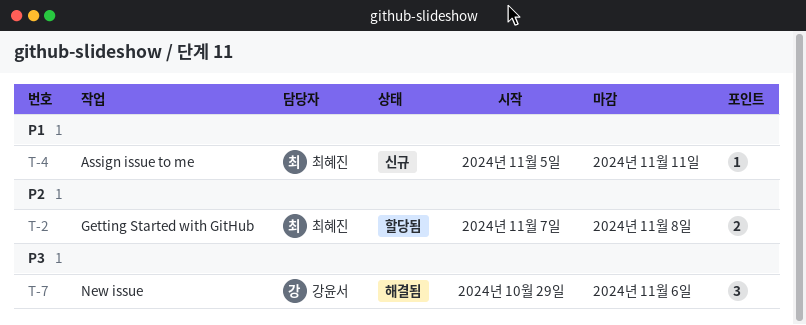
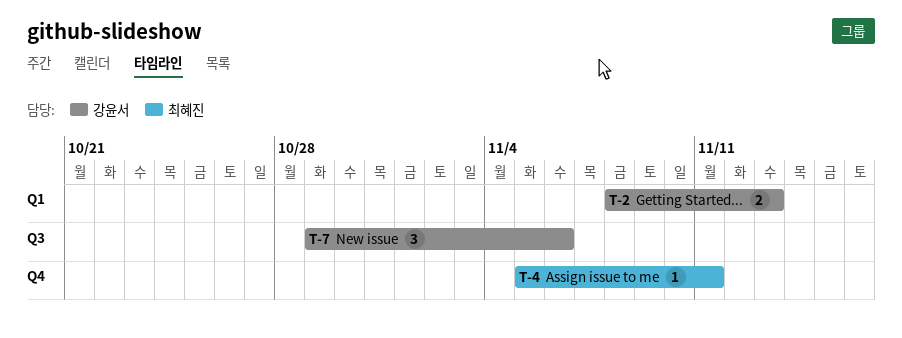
T-2, owner: 최혜진 -> 강윤서
T-2, start: Nov 7 -> Nov 8
T-2, due: Nov 8 -> Nov 13

